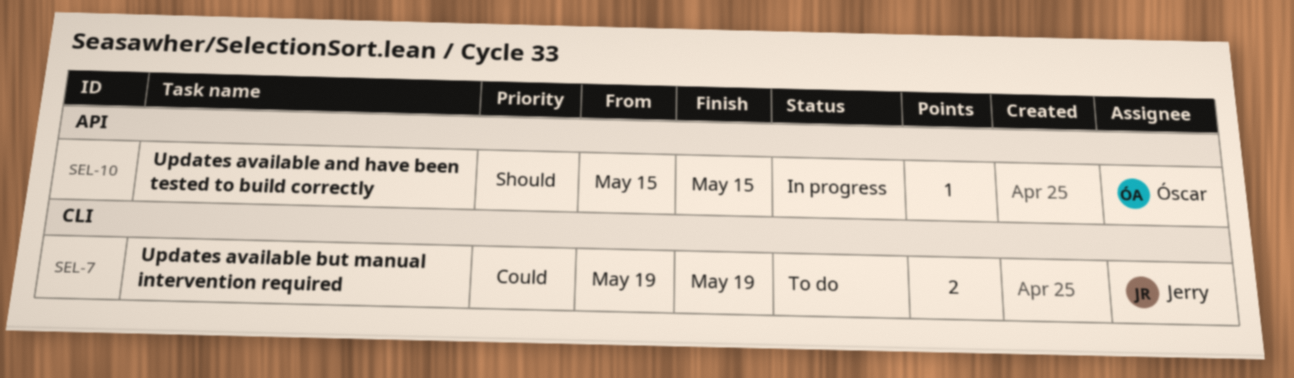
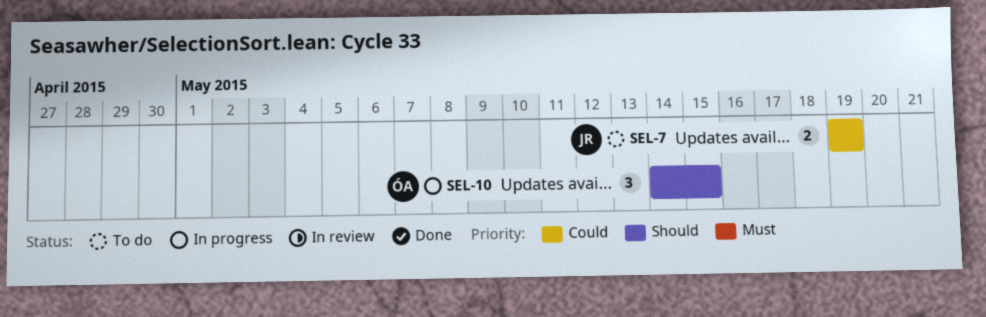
SEL-10, estimate: 1 -> 3
SEL-10, start: May 15 -> May 14

